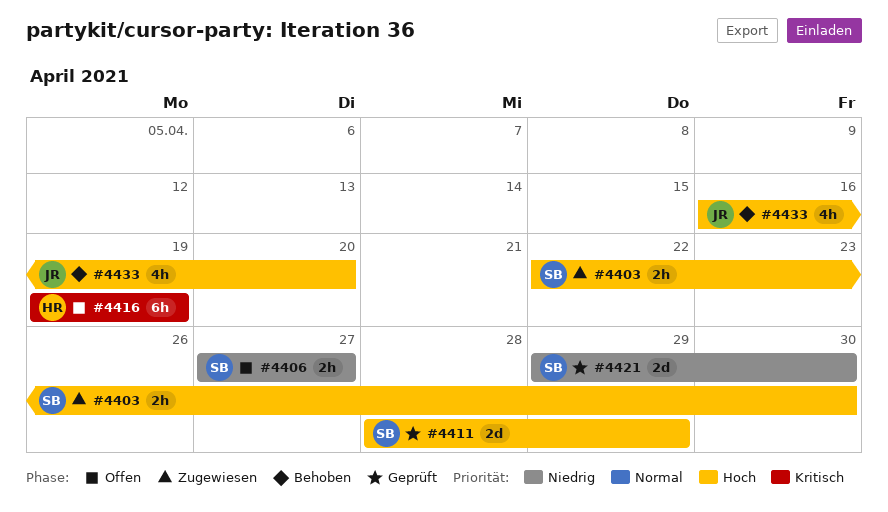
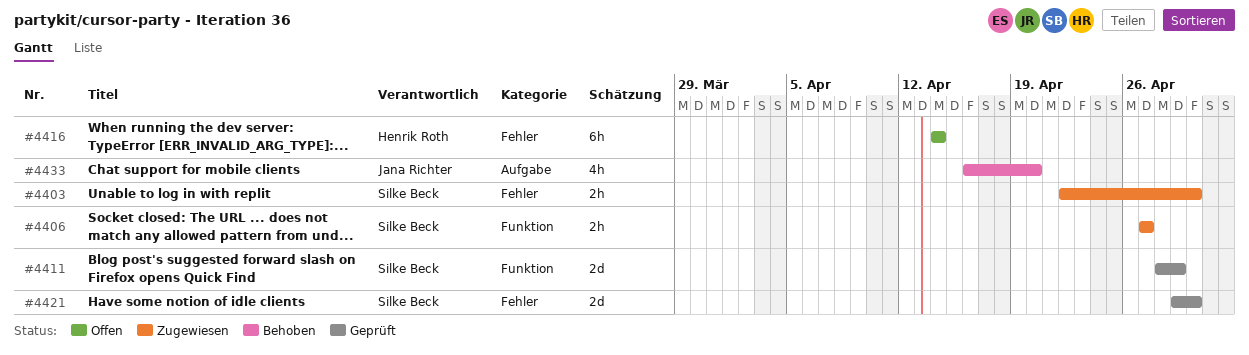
#4406, status: Offen -> Zugewiesen
#4416, start: Apr 19 -> Apr 14
#4416, due: Apr 19 -> Apr 14

